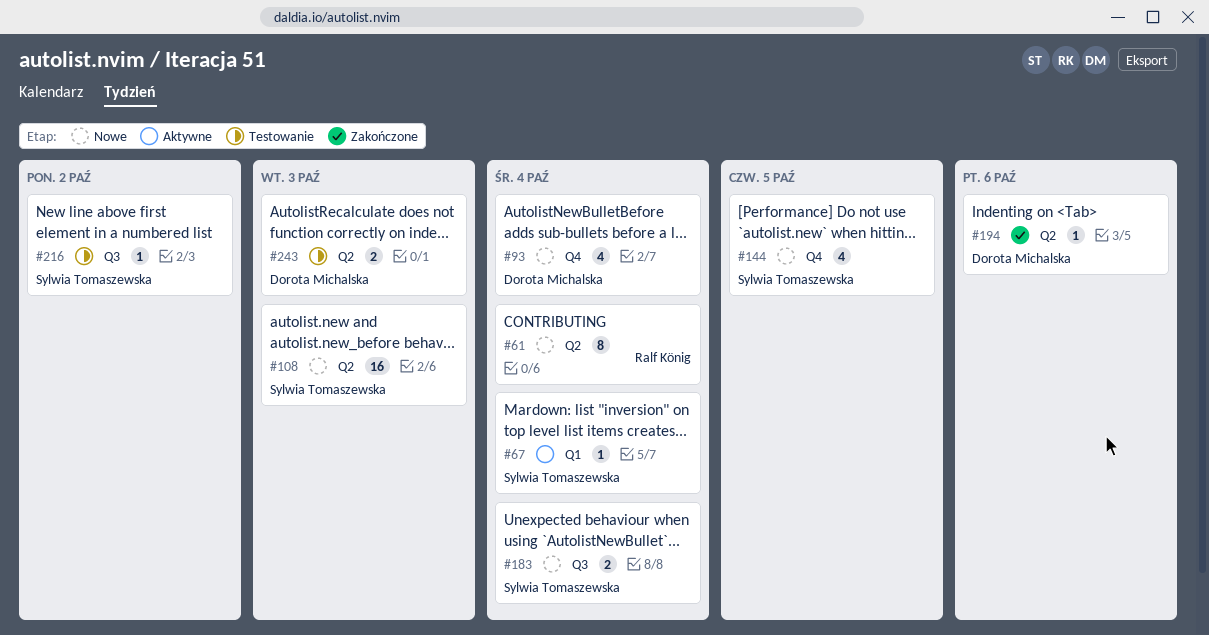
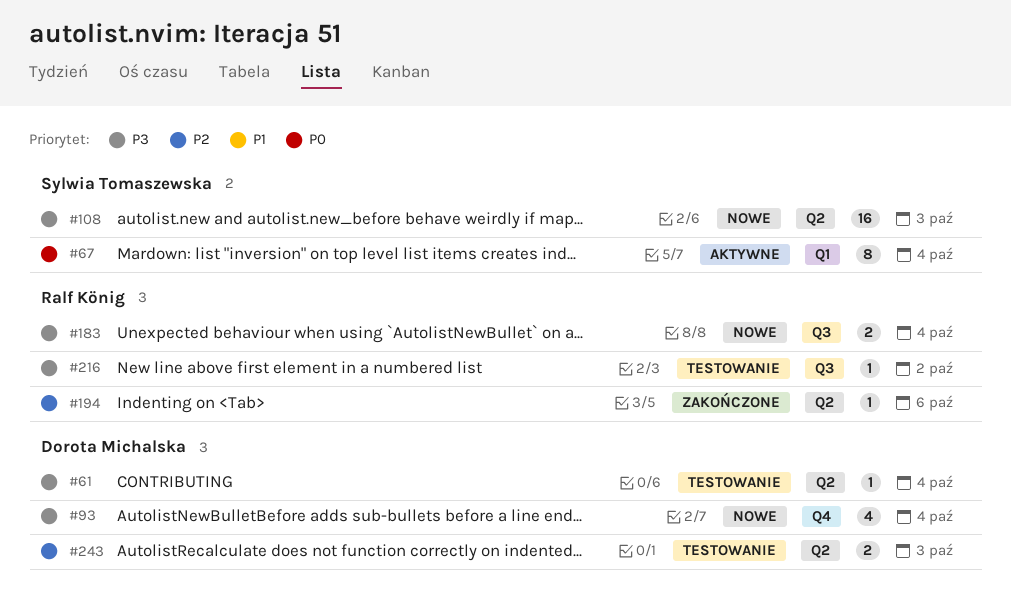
#61, status: Nowe -> Testowanie
#61, owner: Ralf König -> Dorota Michalska
#61, estimate: 8 -> 1
#67, estimate: 1 -> 8
#144: present -> none
#183, owner: Sylwia Tomaszewska -> Ralf König
#194, owner: Dorota Michalska -> Ralf König
#216, owner: Sylwia Tomaszewska -> Ralf König

